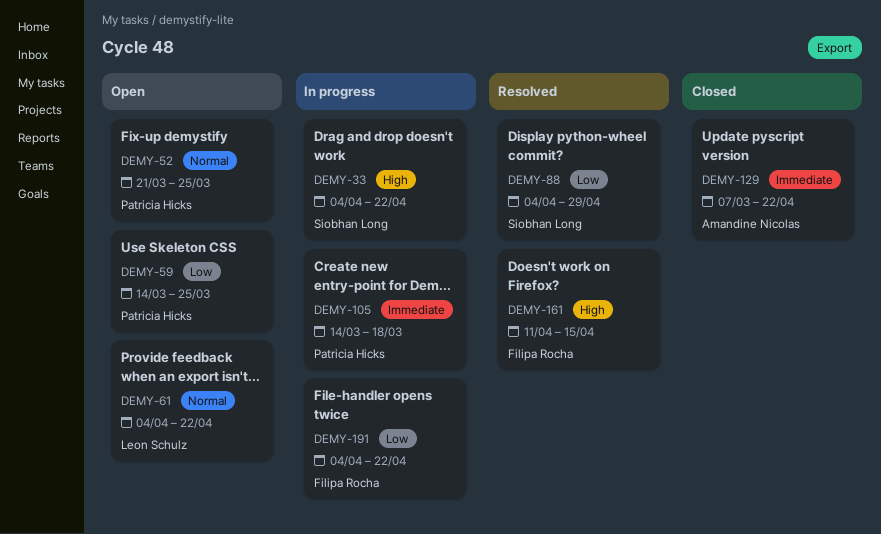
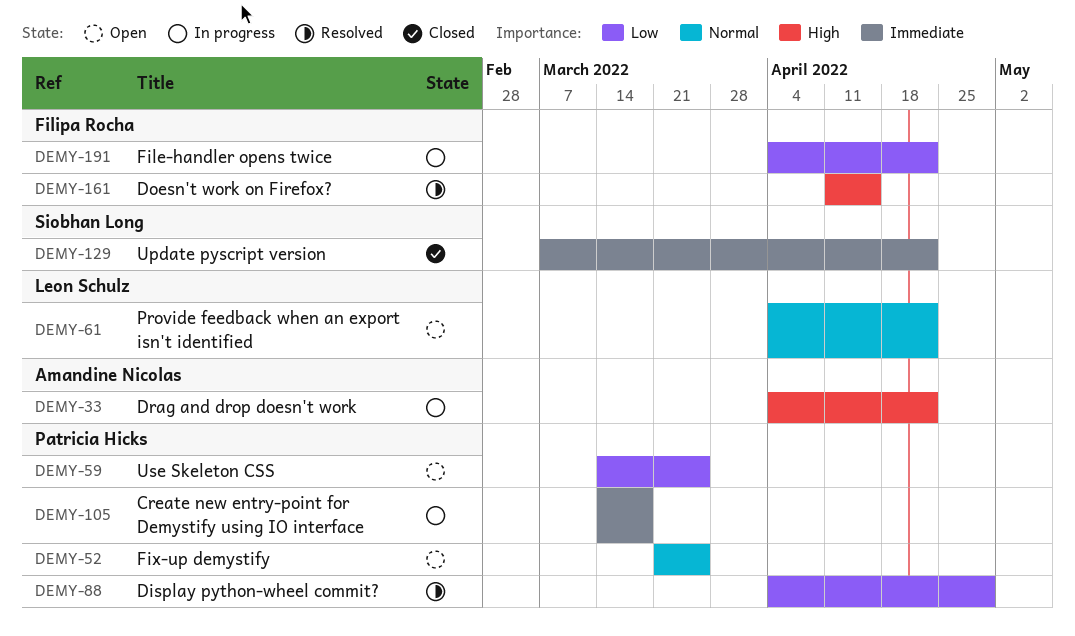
DEMY-33, owner: Siobhan Long -> Amandine Nicolas
DEMY-88, owner: Siobhan Long -> Patricia Hicks
DEMY-129, owner: Amandine Nicolas -> Siobhan Long

